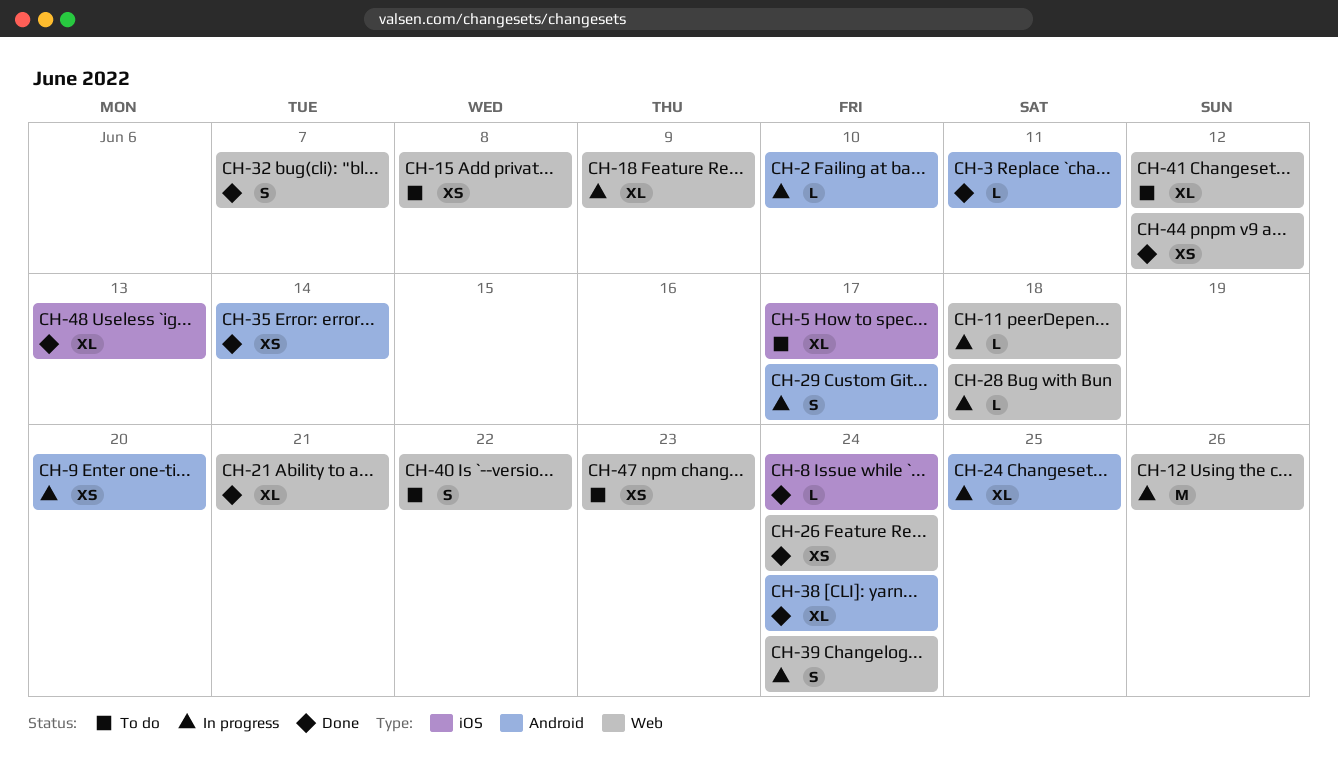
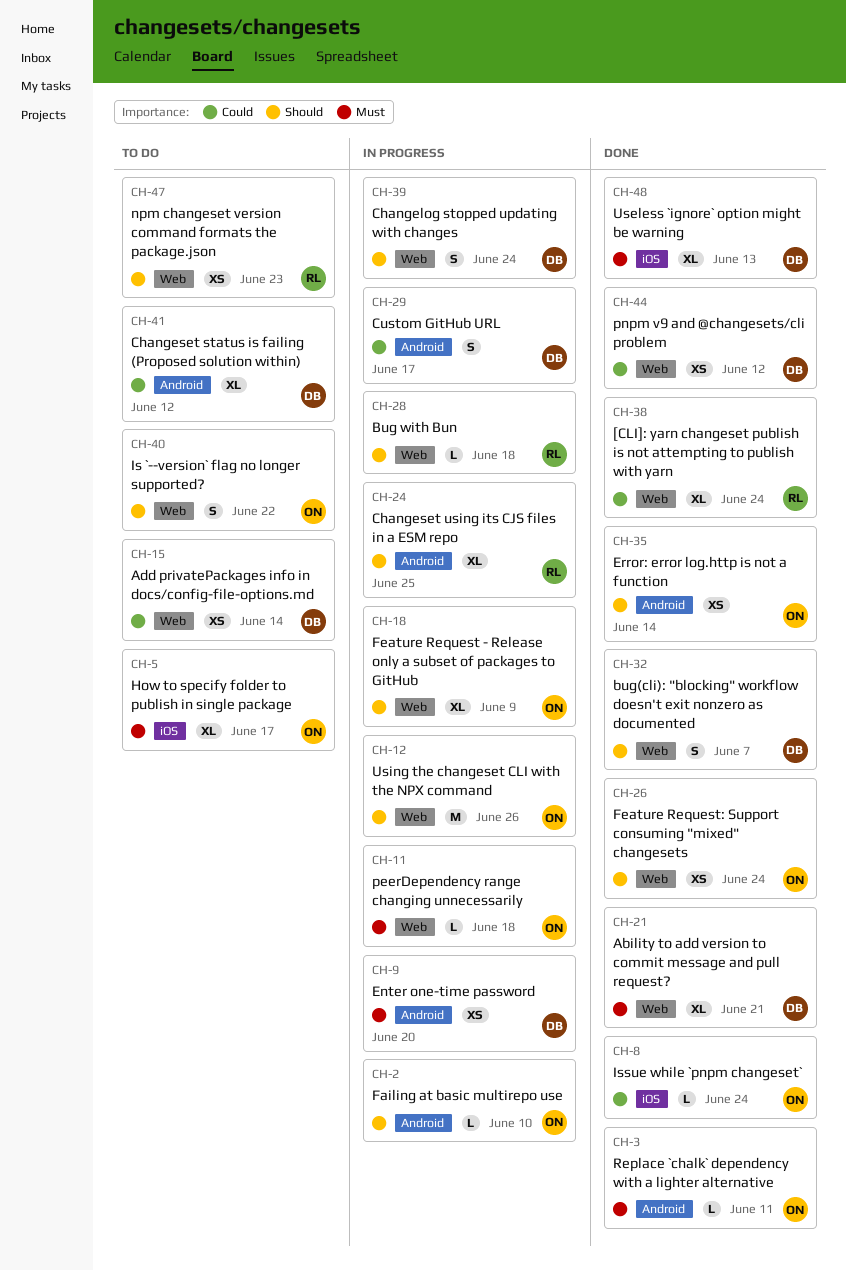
CH-15, due: Jun 8 -> Jun 14
CH-38, label: Android -> Web
CH-41, label: Web -> Android

